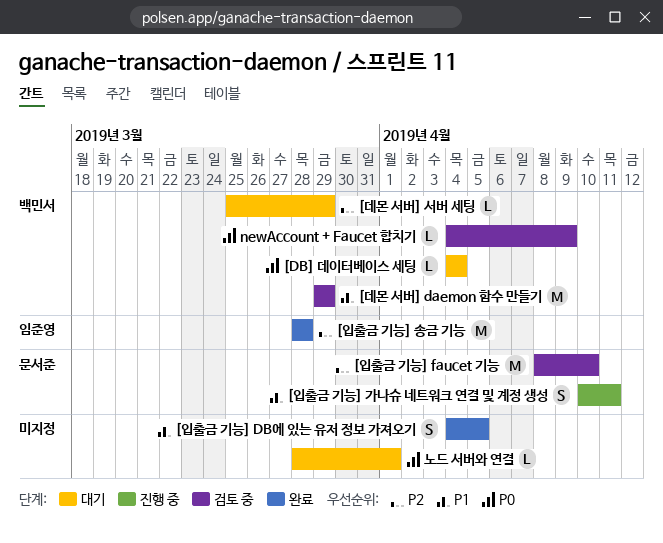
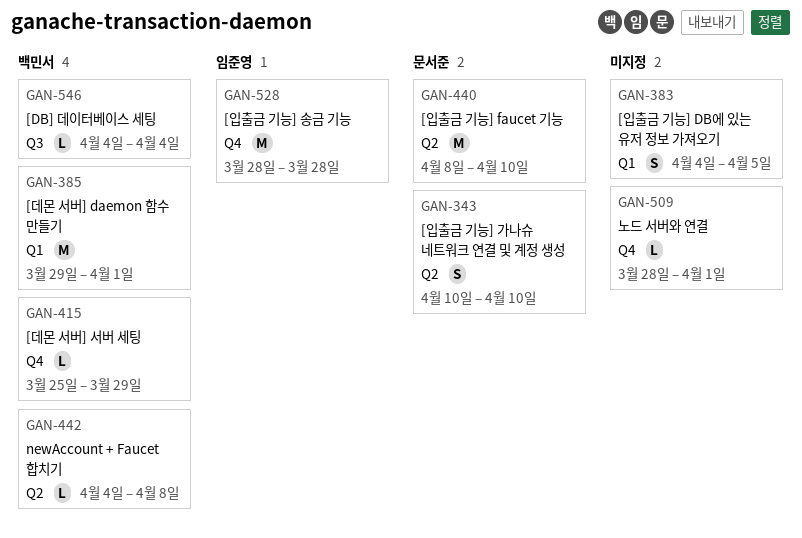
[데몬 서버] daemon 함수 만들기, due: Mar 29 -> Apr 1
[입출금 기능] 가나슈 네트워크 연결 및 계정 생성, due: Apr 11 -> Apr 10
newAccount + Faucet 합치기, due: Apr 9 -> Apr 8

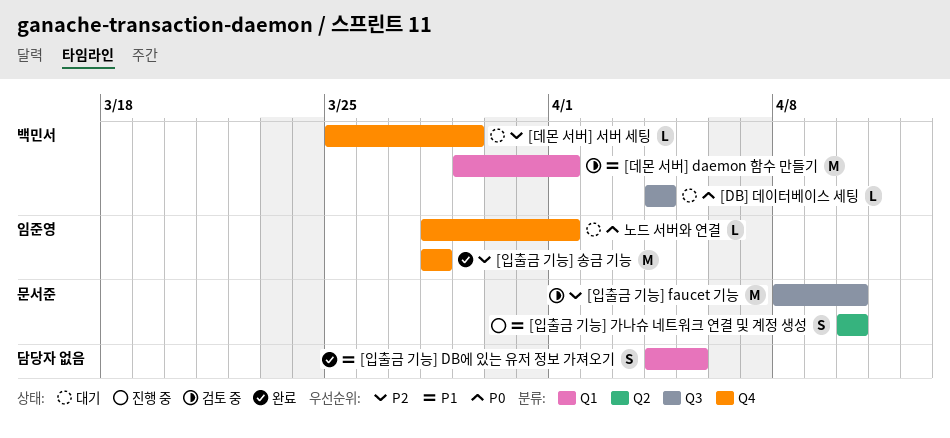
[입출금 기능] faucet 기능, label: Q2 -> Q3
newAccount + Faucet 합치기: present -> none
노드 서버와 연결, owner: none -> 임준영

